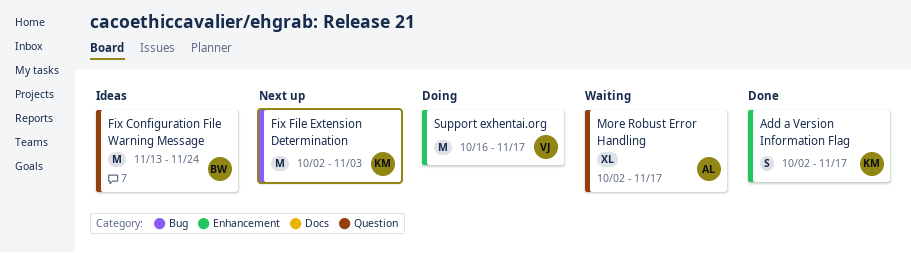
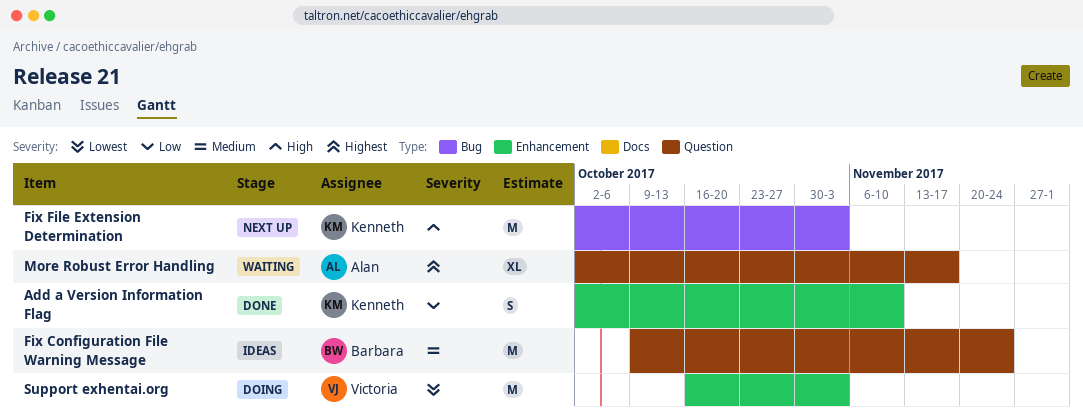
Add a Version Information Flag, due: Nov 17 -> Nov 10
Fix Configuration File Warning Message, start: Nov 13 -> Oct 9
Support exhentai.org, due: Nov 17 -> Nov 3

